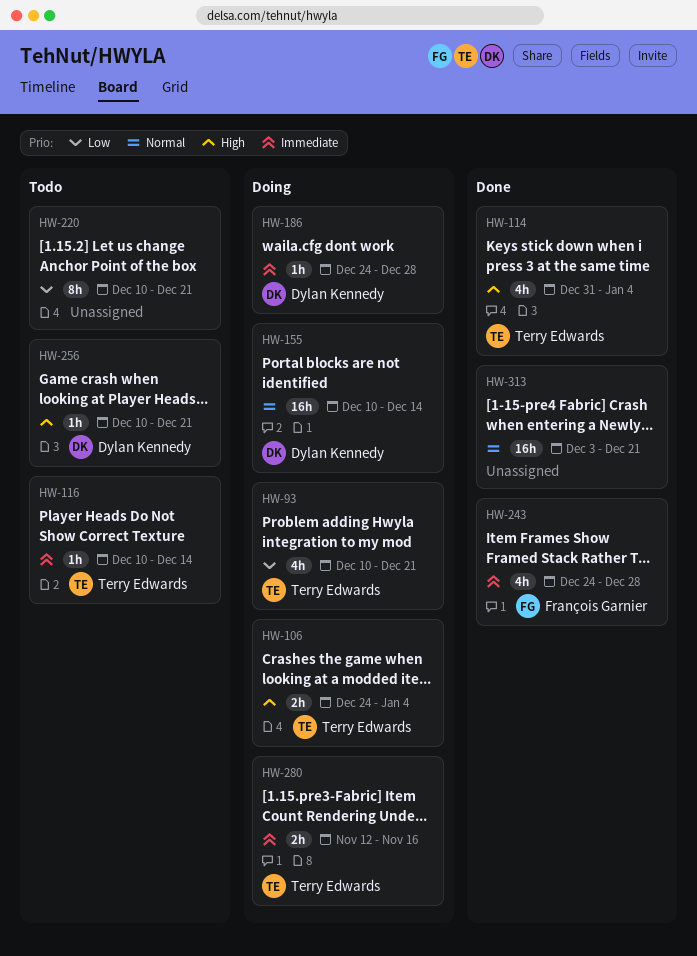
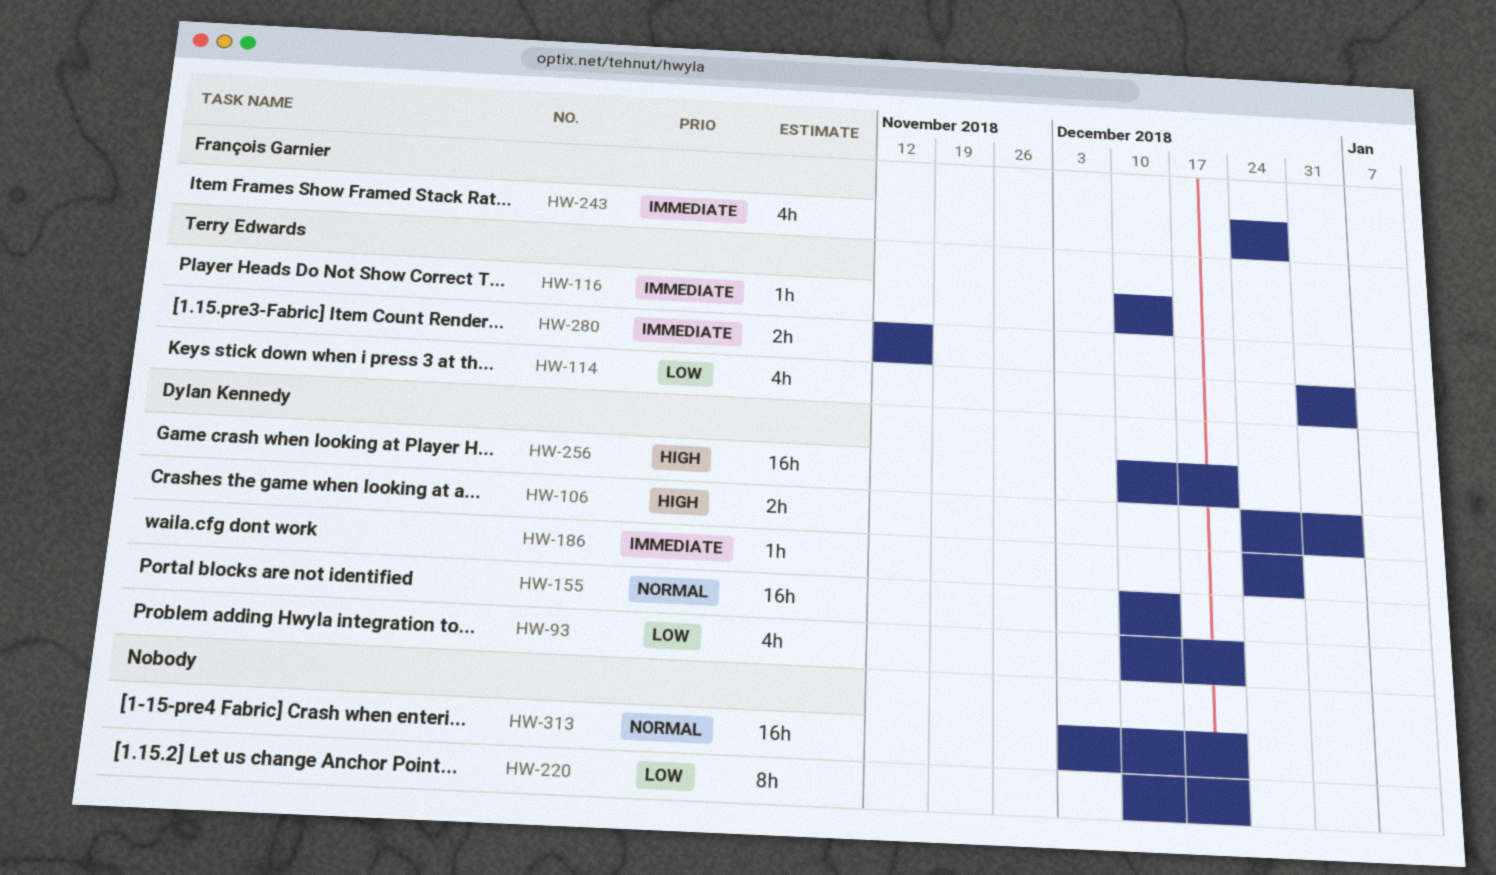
HW-93, owner: Terry Edwards -> Dylan Kennedy
HW-106, owner: Terry Edwards -> Dylan Kennedy
HW-114, priority: High -> Low
HW-256, estimate: 1h -> 16h

